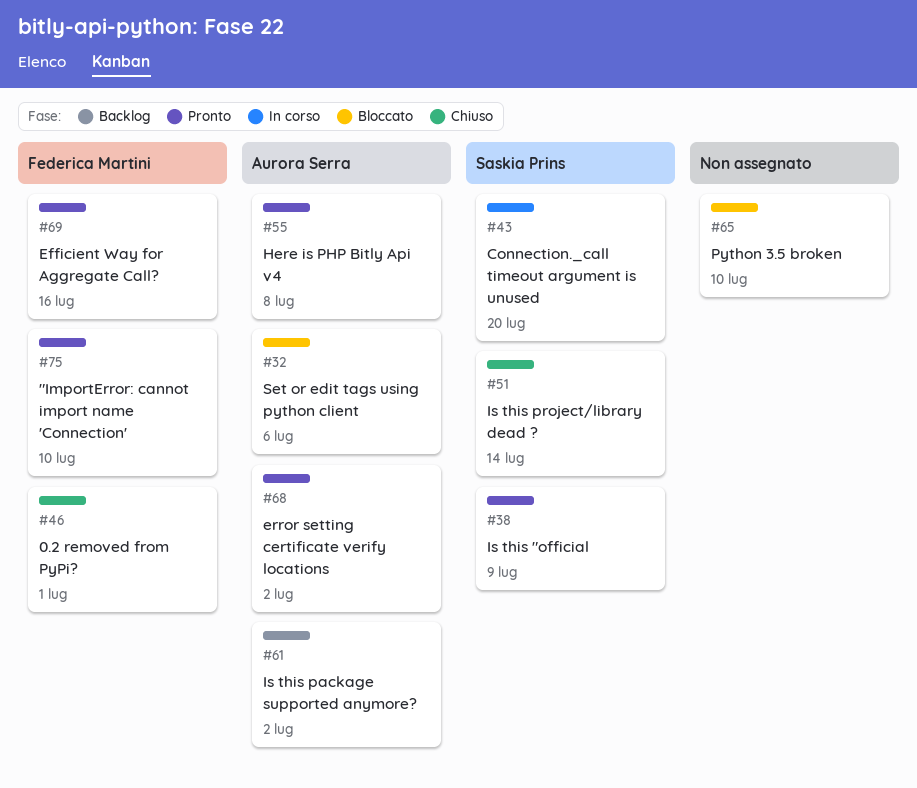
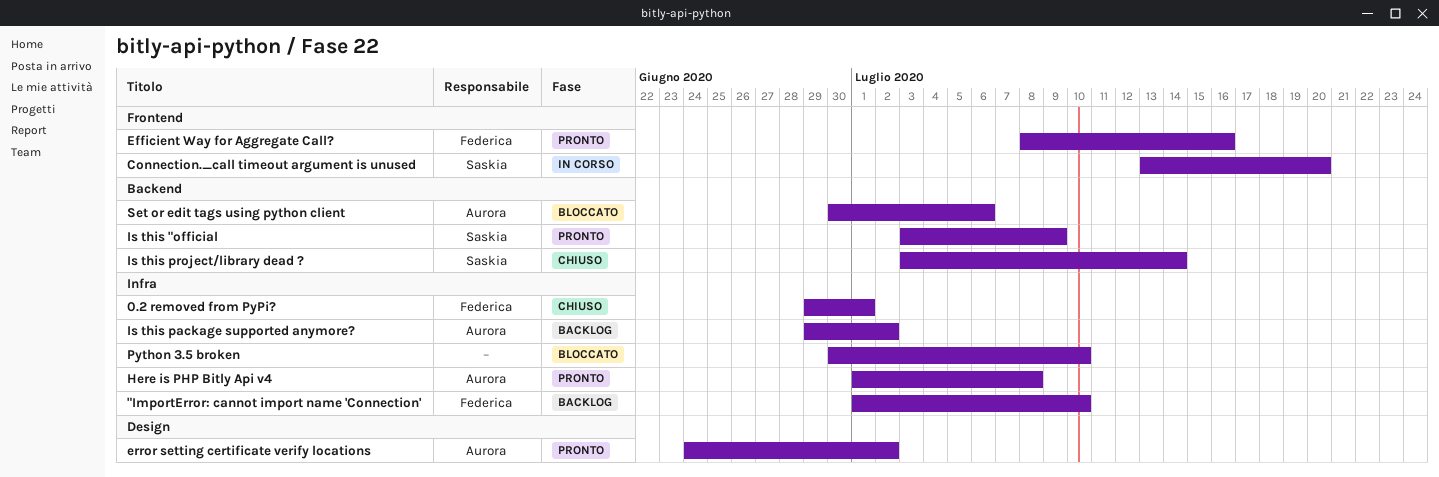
"ImportError: cannot import name 'Connection', status: Pronto -> Backlog

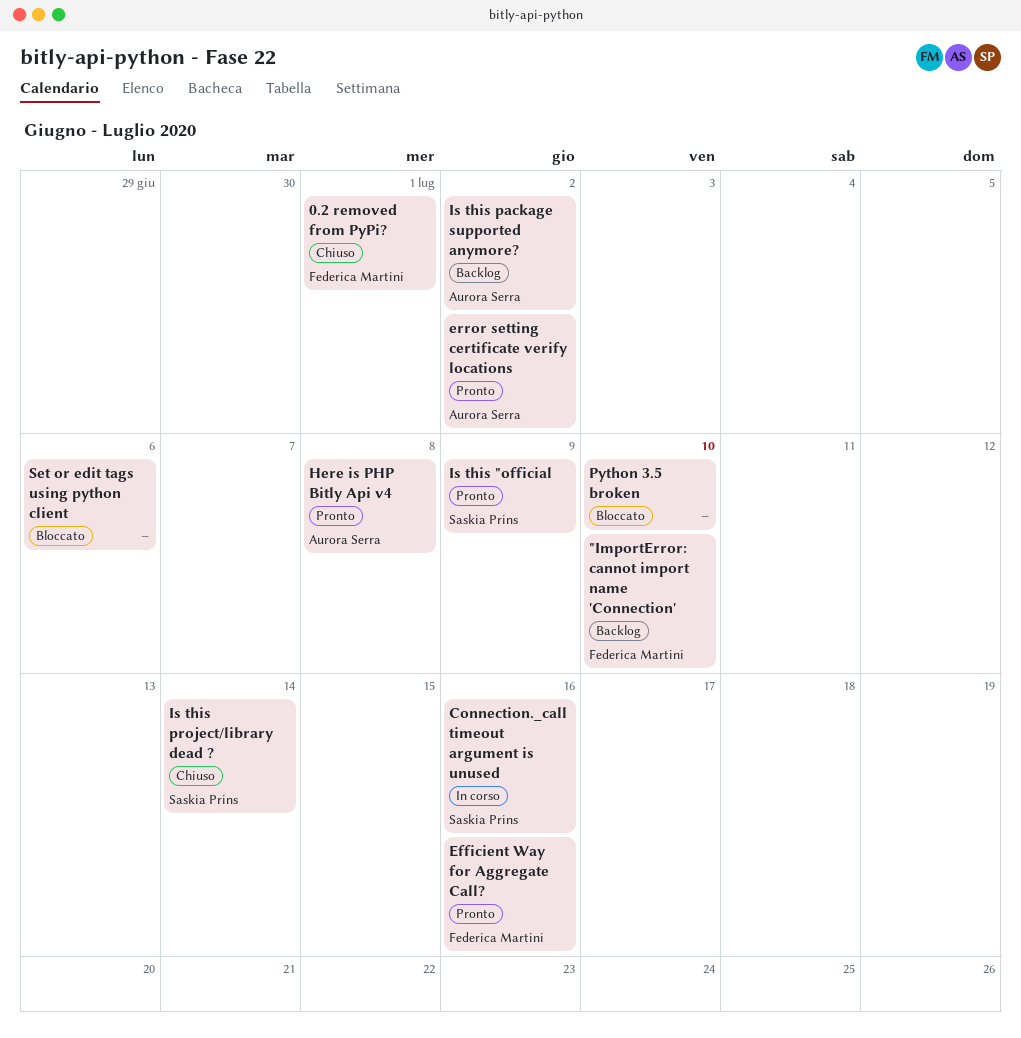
Connection._call timeout argument is unused, due: Jul 20 -> Jul 16
Set or edit tags using python client, owner: Aurora Serra -> none

